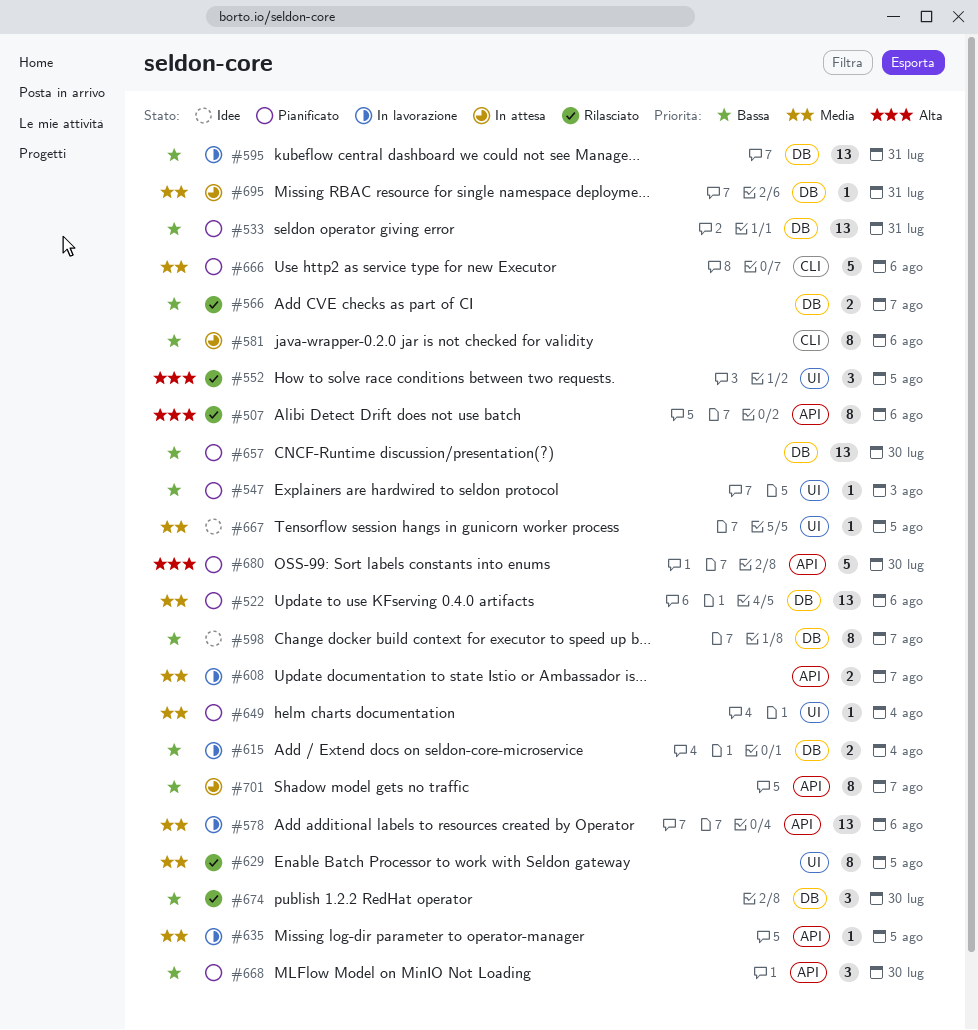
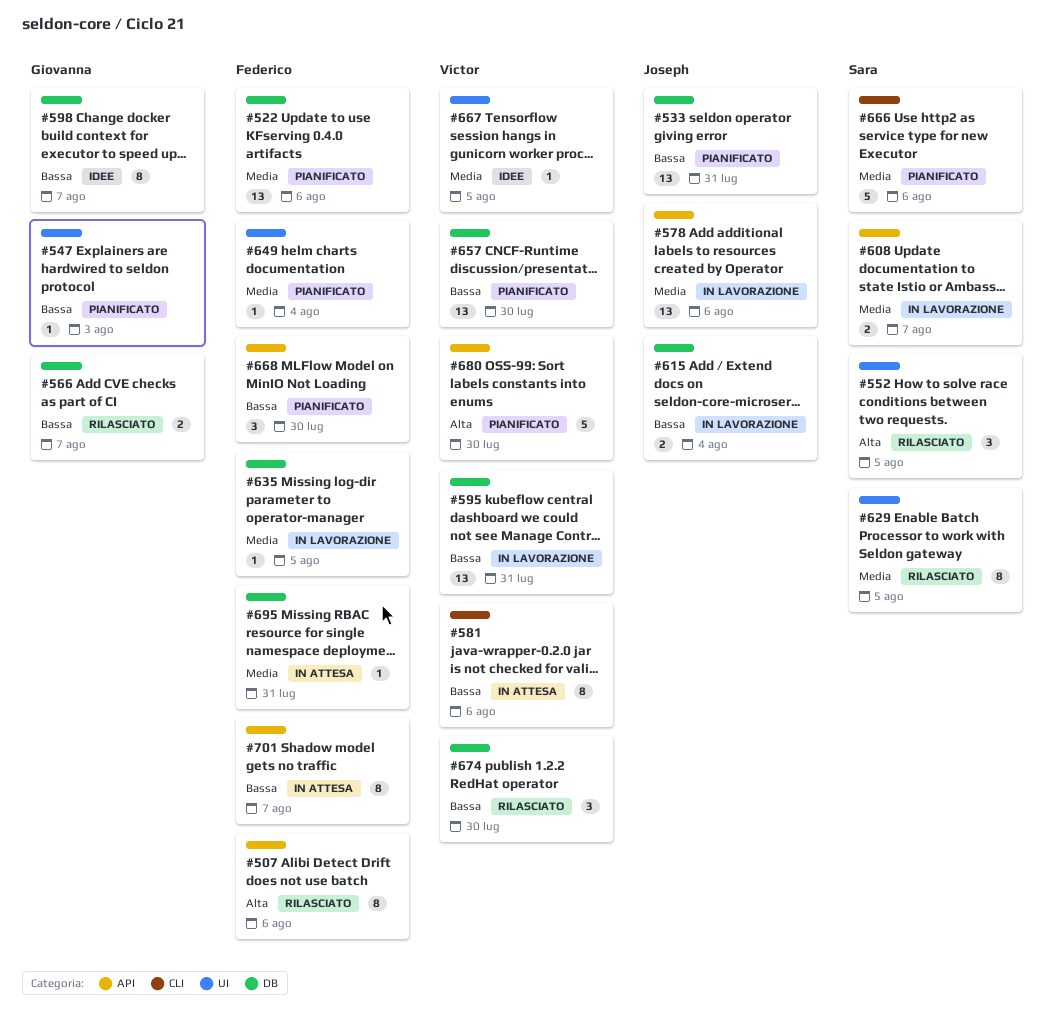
#635, label: API -> DB

